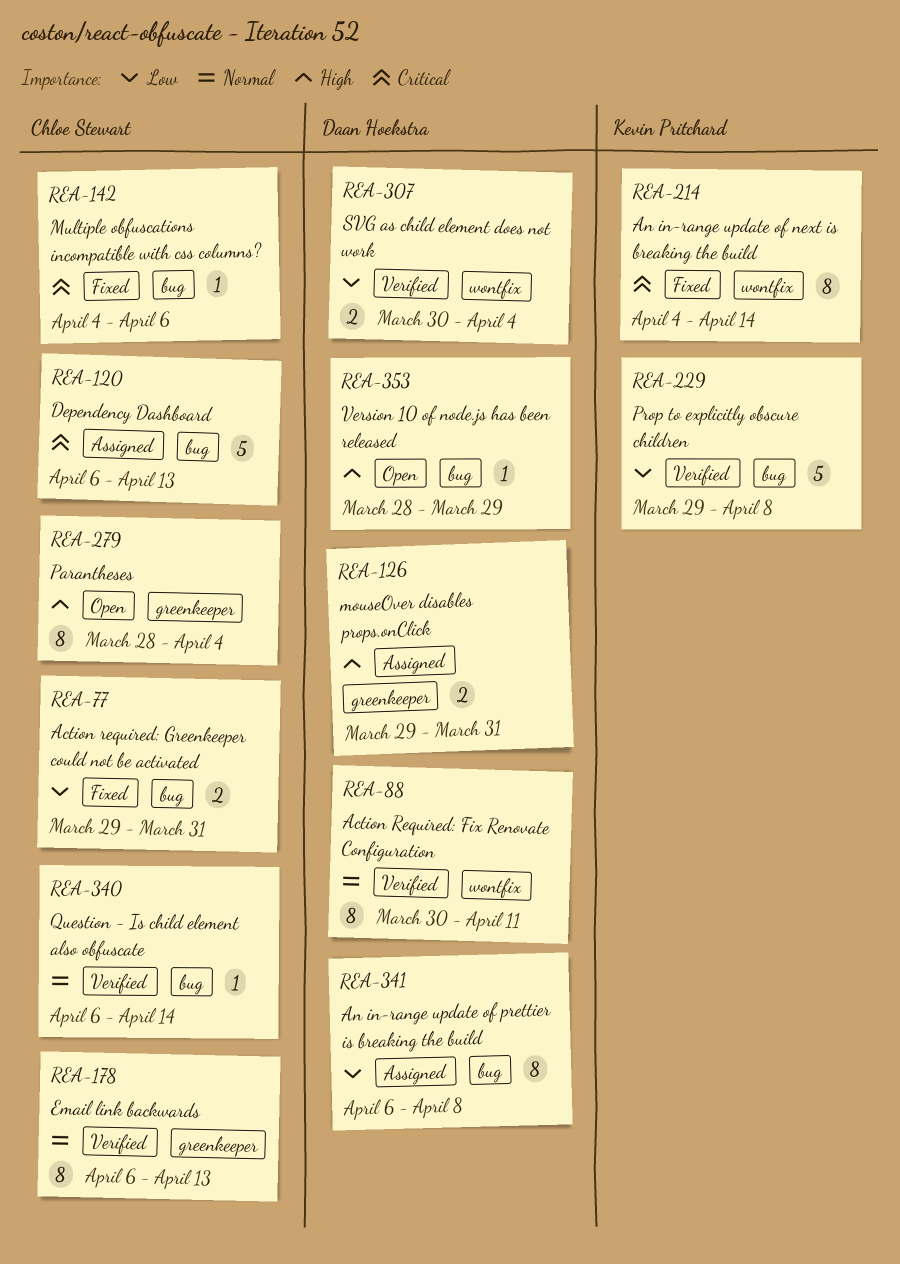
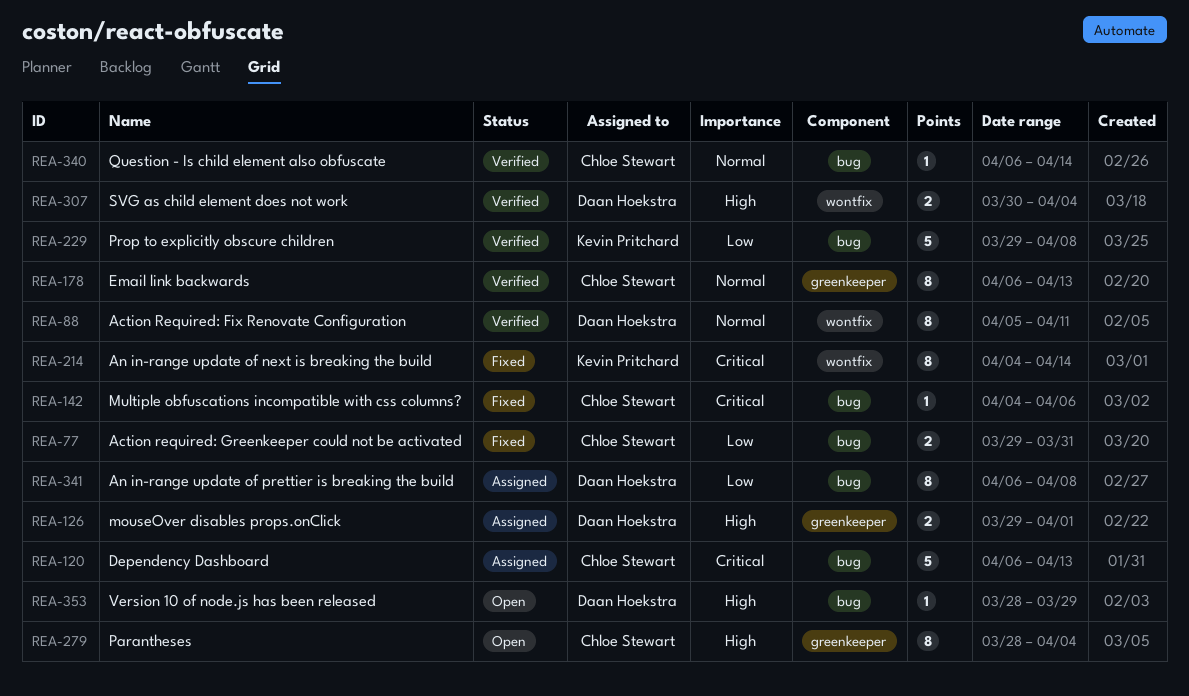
REA-88, start: Mar 30 -> Apr 5
REA-126, due: Mar 31 -> Apr 1
REA-307, priority: Low -> High

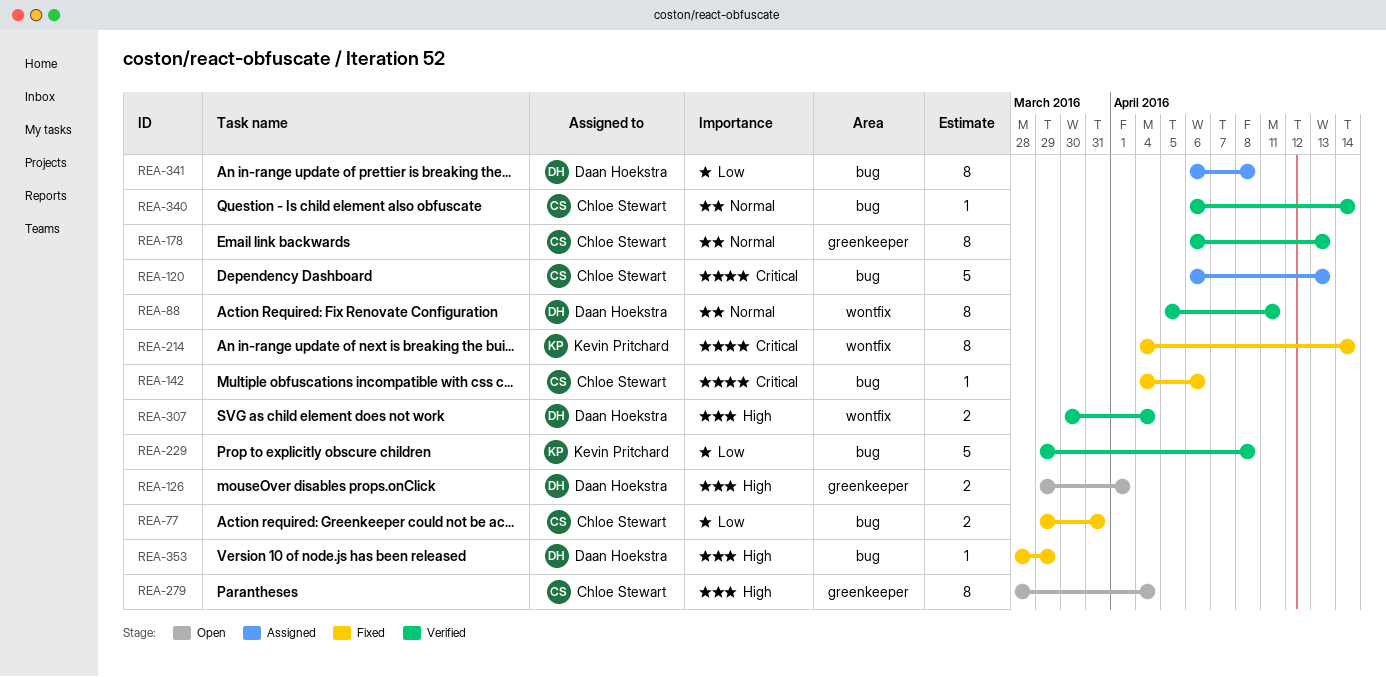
REA-126, status: Assigned -> Open
REA-353, status: Open -> Fixed

